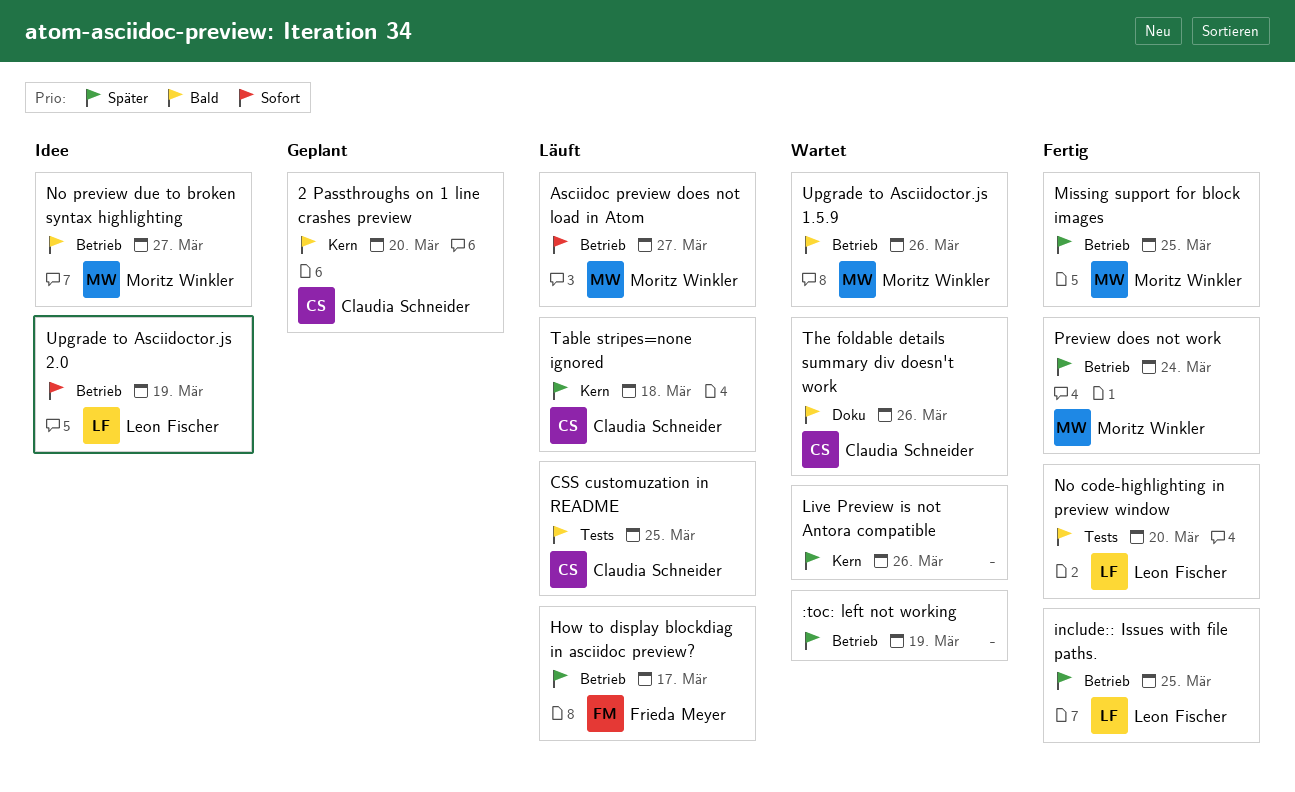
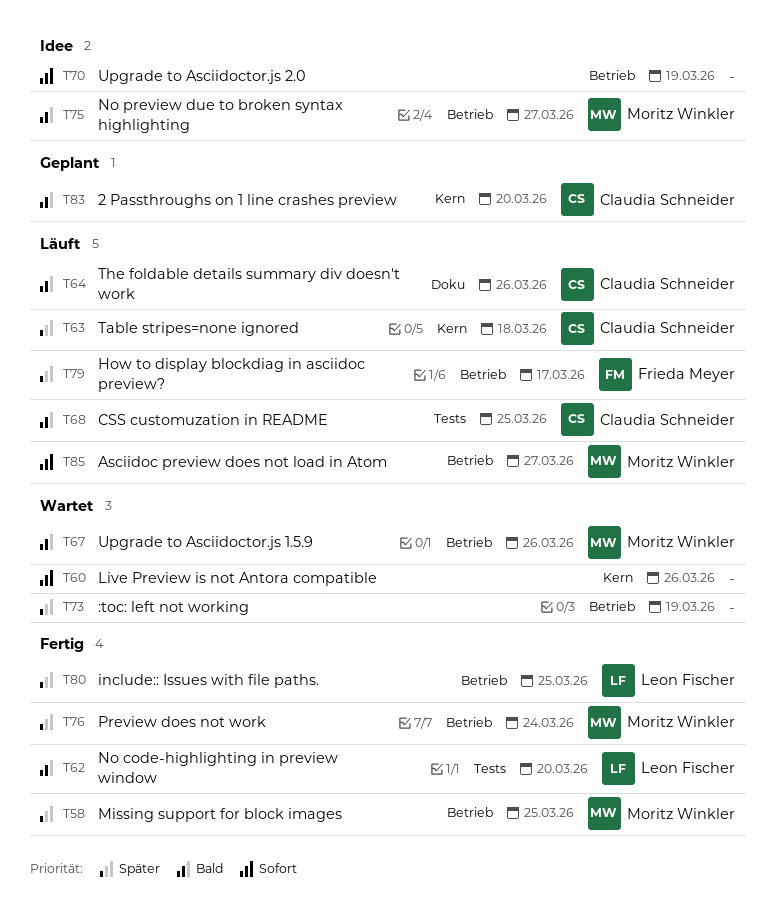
Live Preview is not Antora compatible, priority: Später -> Sofort
The foldable details summary div doesn't work, status: Wartet -> Läuft
Upgrade to Asciidoctor.js 2.0, owner: Leon Fischer -> none

